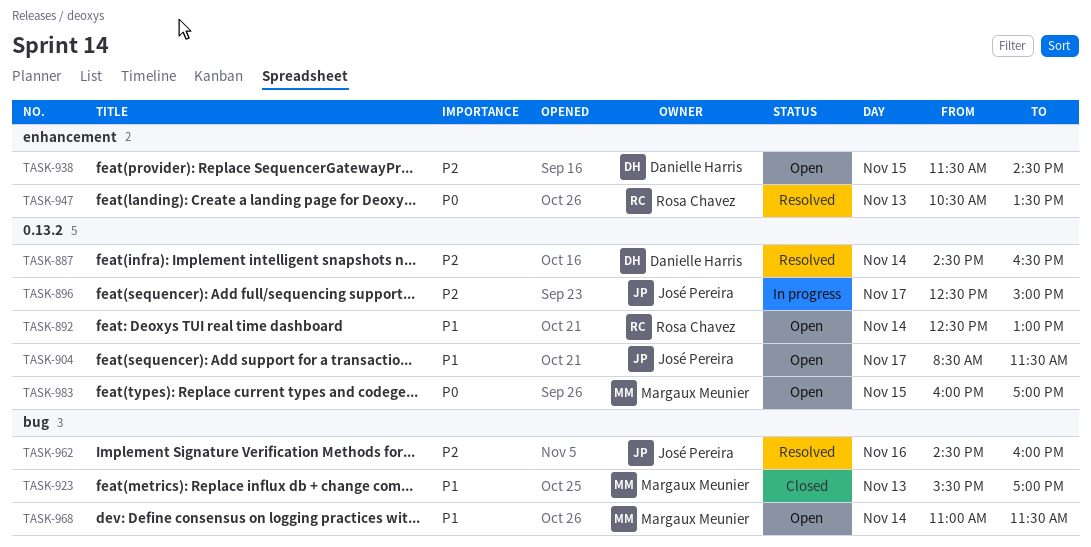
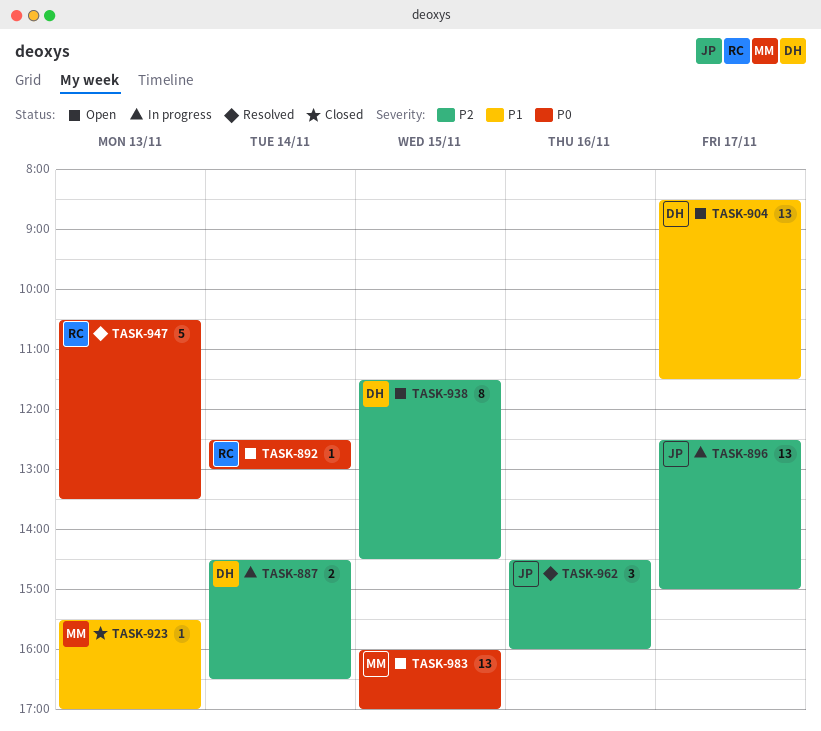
TASK-887, status: Resolved -> In progress
TASK-892, priority: P1 -> P0
TASK-904, owner: José Pereira -> Danielle Harris
TASK-968: present -> none

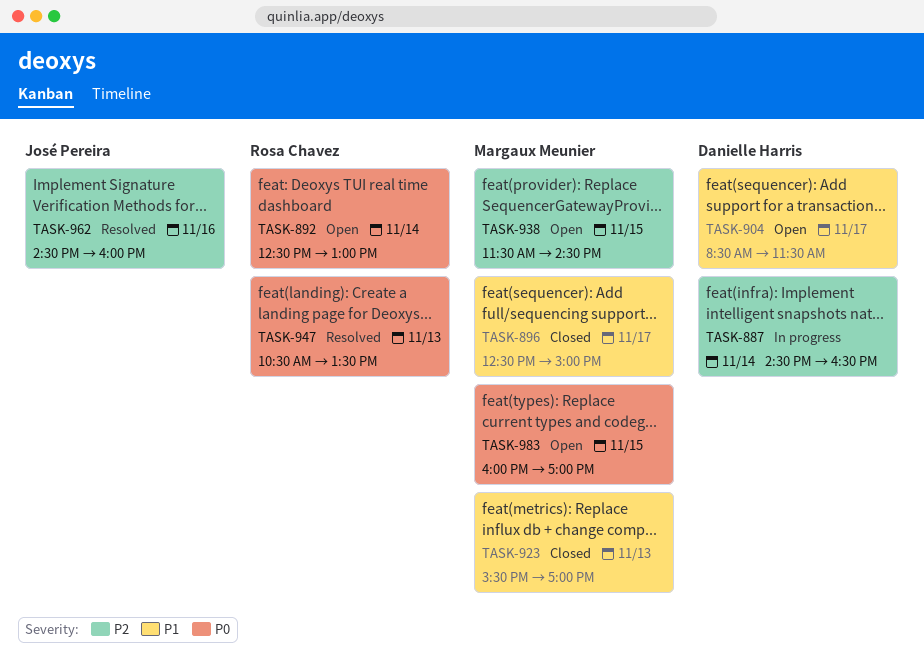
TASK-896, status: In progress -> Closed
TASK-896, owner: José Pereira -> Margaux Meunier
TASK-896, priority: P2 -> P1
TASK-938, owner: Danielle Harris -> Margaux Meunier

